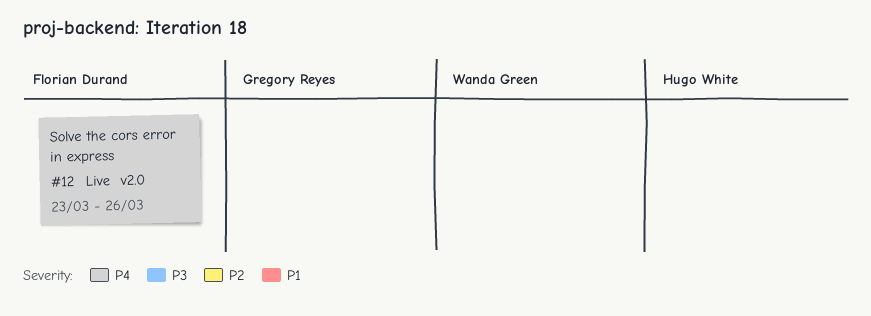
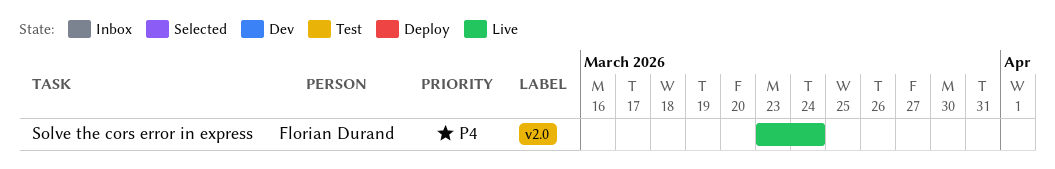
Solve the cors error in express, due: Mar 26 -> Mar 24

